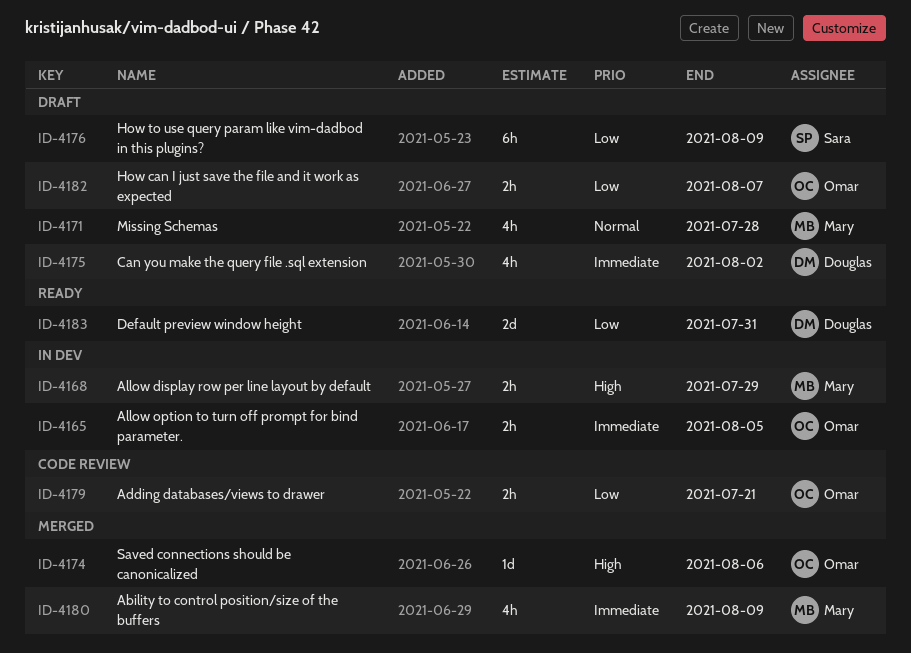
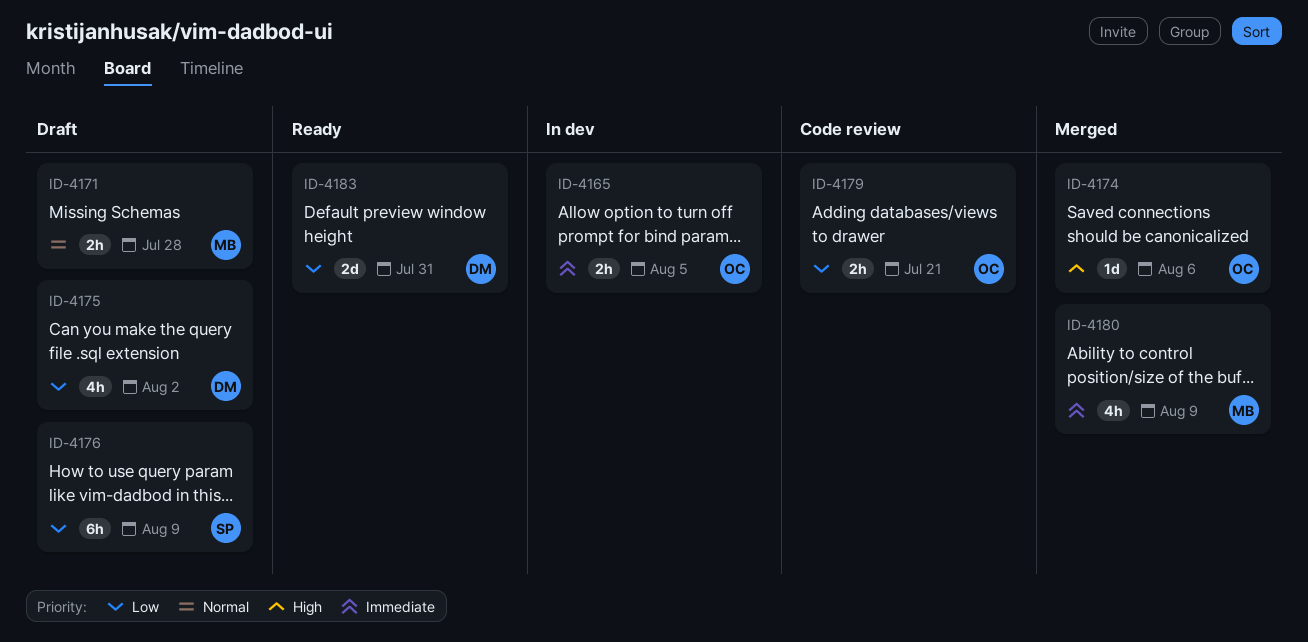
ID-4168: present -> none
ID-4171, estimate: 4h -> 2h
ID-4175, priority: Immediate -> Low
ID-4182: present -> none

